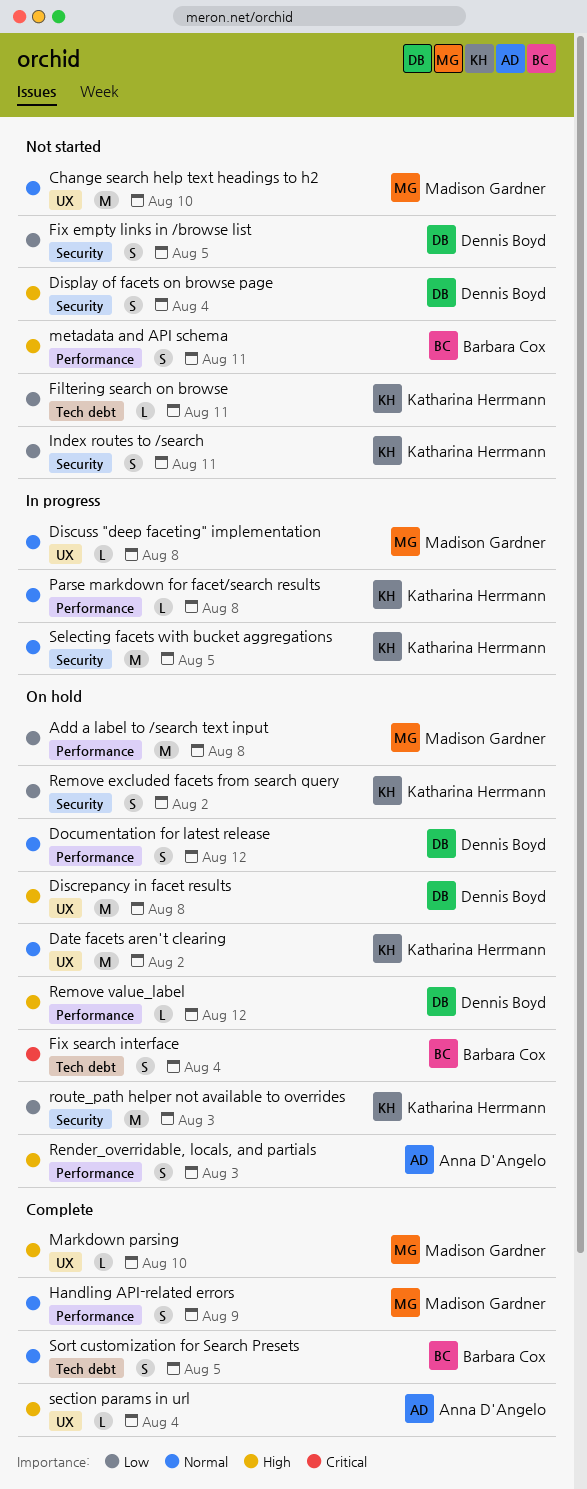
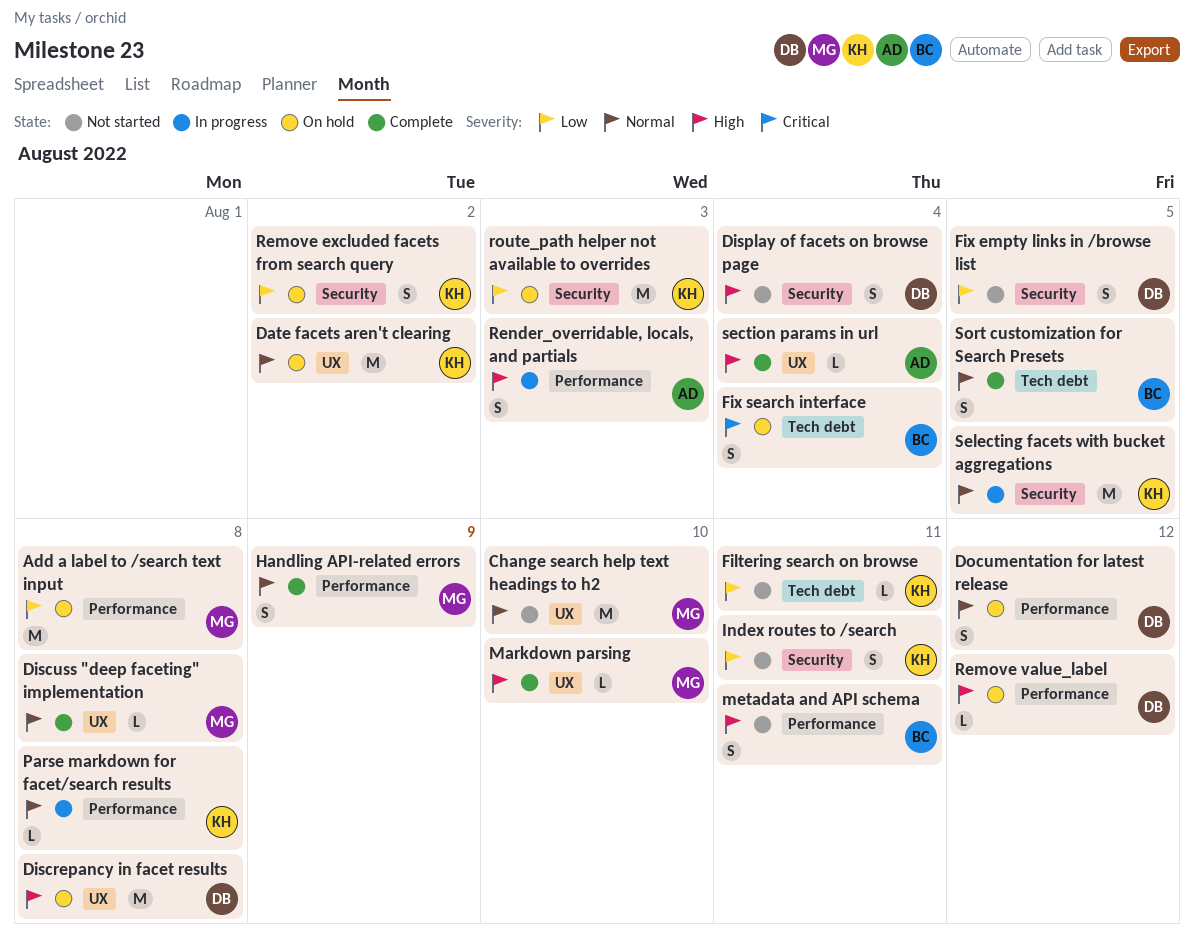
Discuss "deep faceting" implementation, status: In progress -> Complete
Render_overridable, locals, and partials, status: On hold -> In progress

